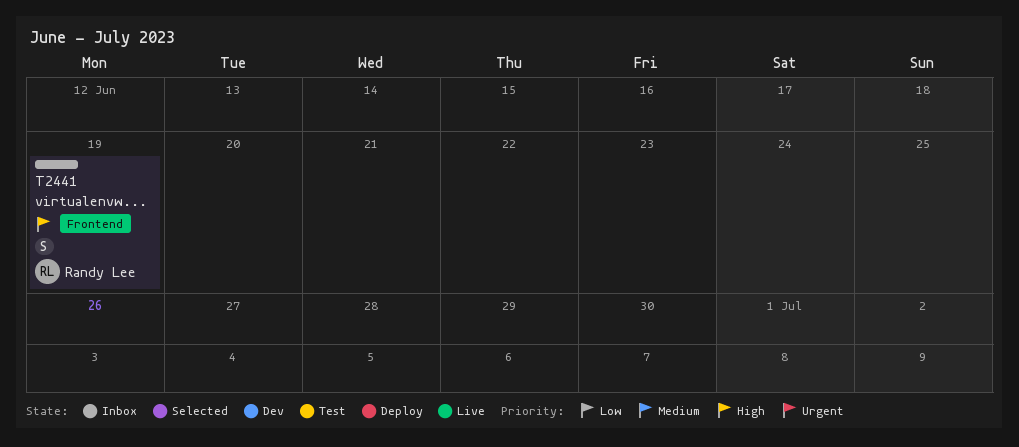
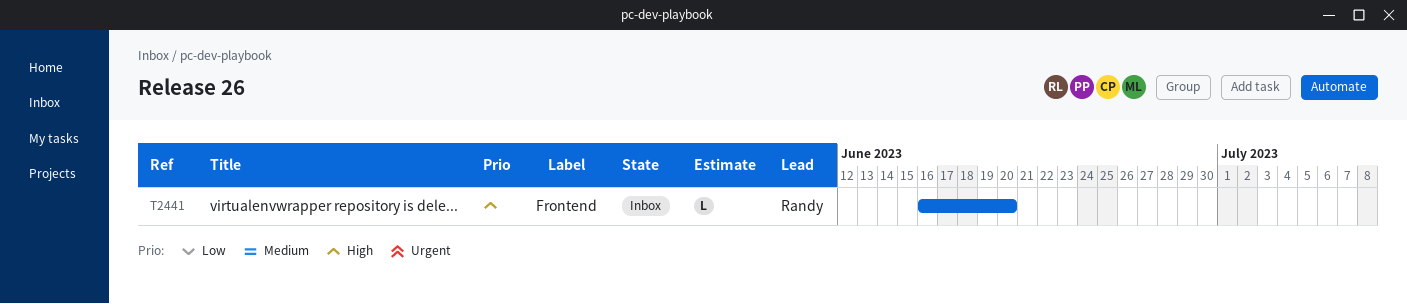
T2441, estimate: S -> L
T2441, due: Jun 19 -> Jun 20

